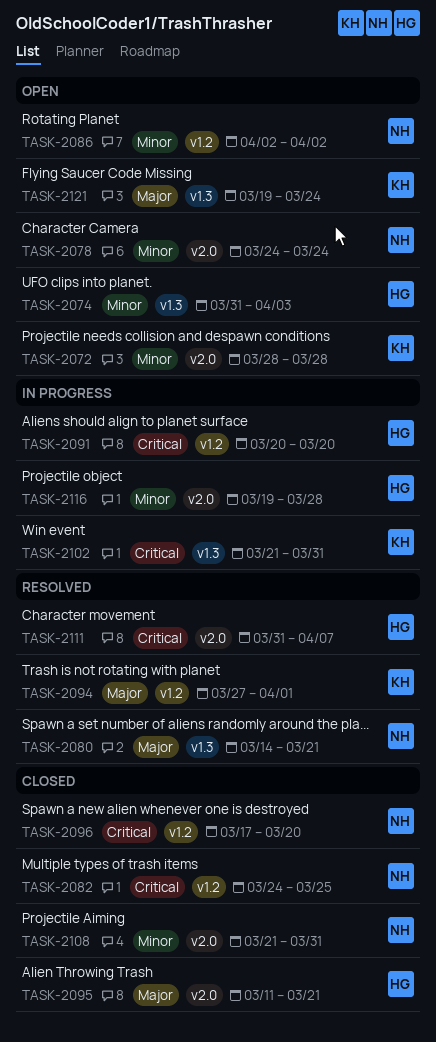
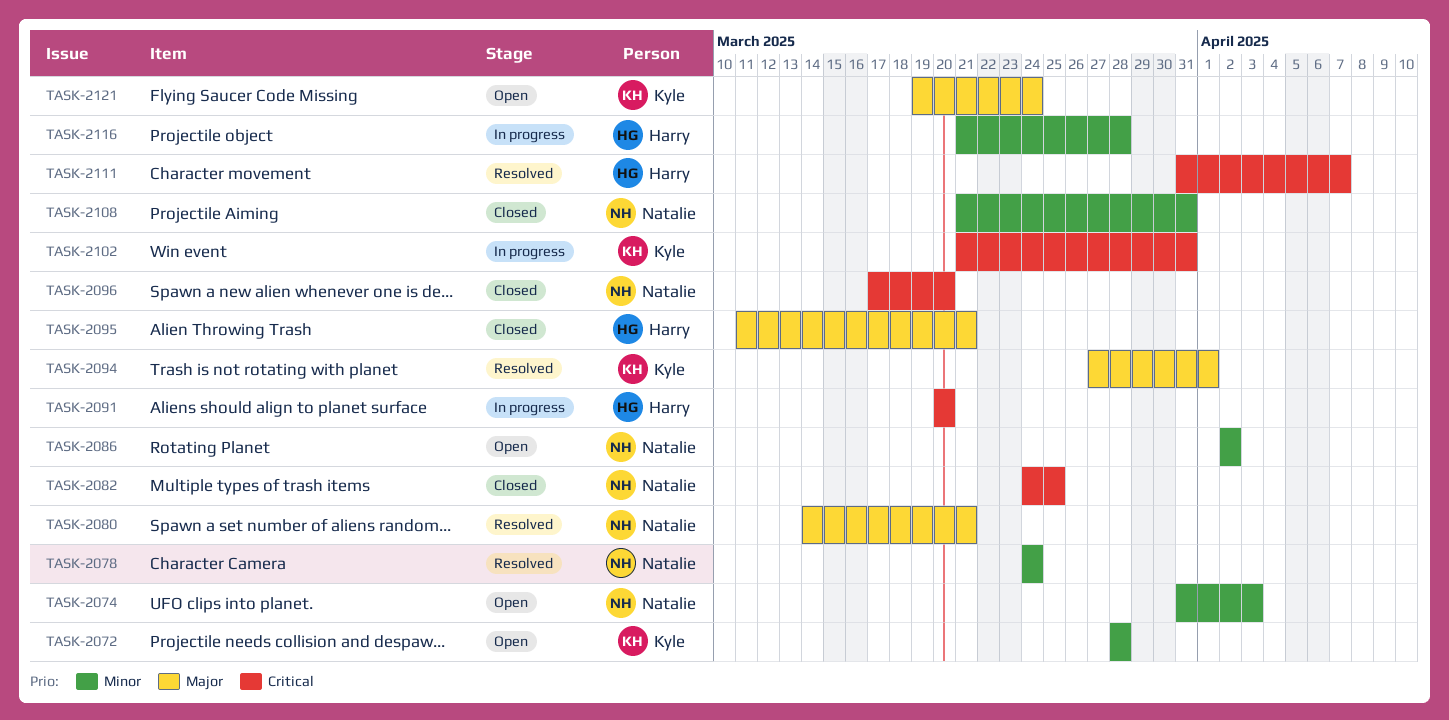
TASK-2074, owner: Harry -> Natalie
TASK-2078, status: Open -> Resolved
TASK-2116, start: Mar 19 -> Mar 21

